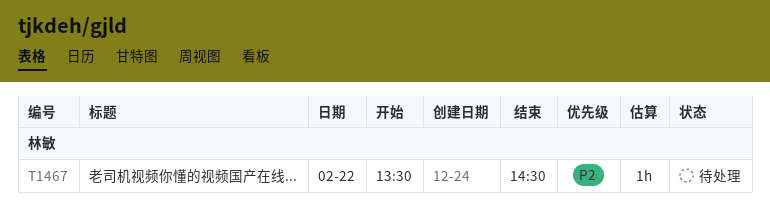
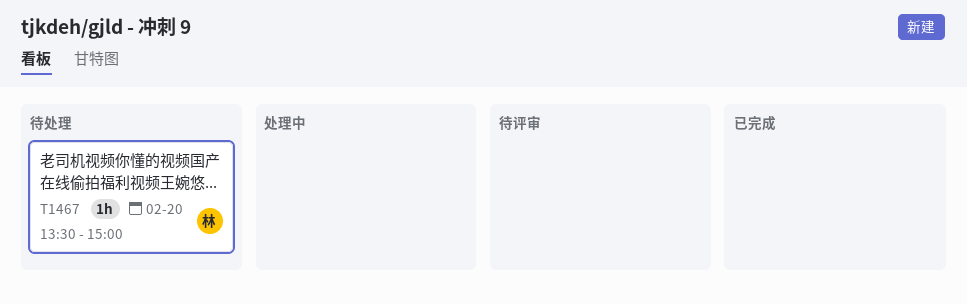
T1467, day: Feb 22 -> Feb 20
T1467, ends: 14:30 -> 15:00

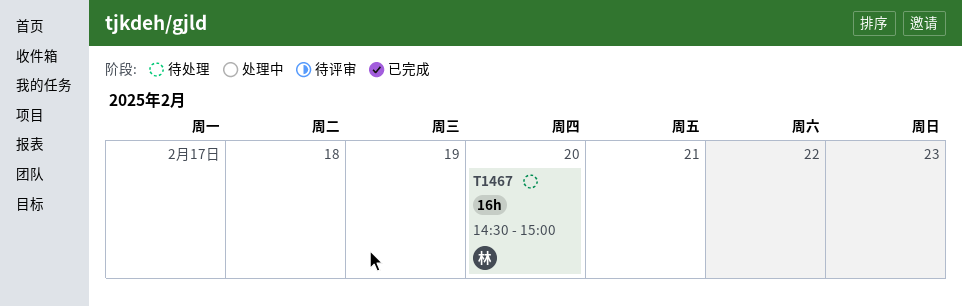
T1467, estimate: 1h -> 16h
T1467, begins: 13:30 -> 14:30

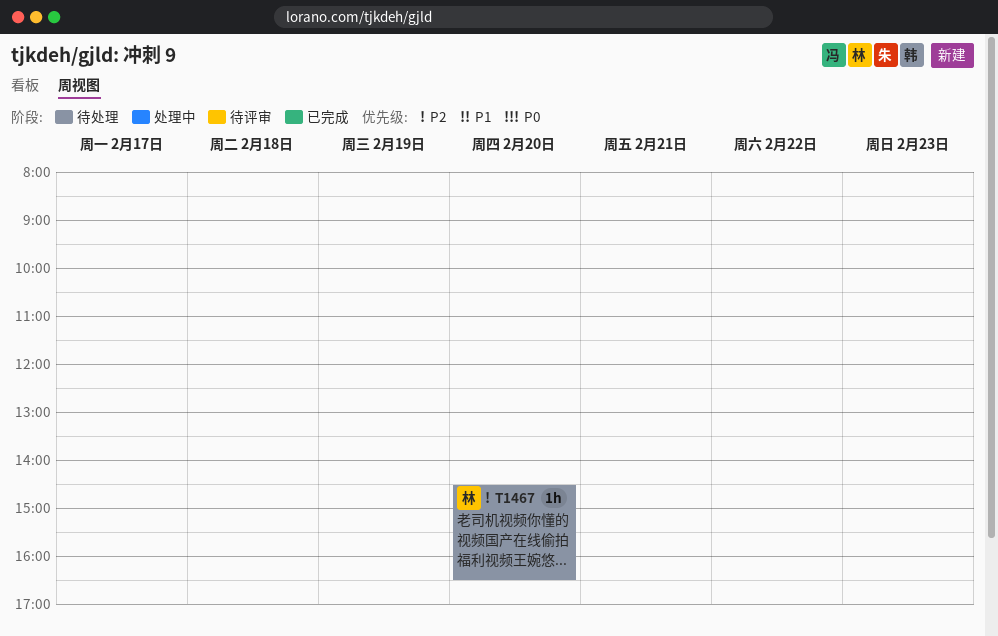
T1467, estimate: 16h -> 1h
T1467, ends: 15:00 -> 16:30

